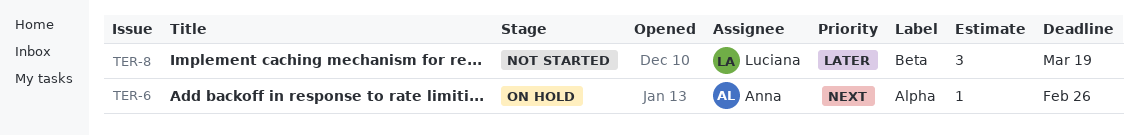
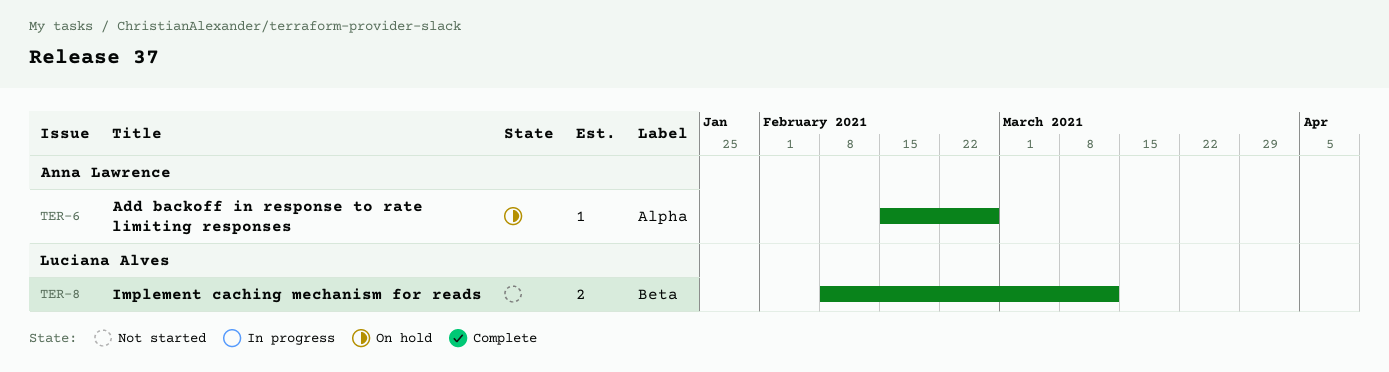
TER-8, estimate: 3 -> 2
TER-8, due: Mar 19 -> Mar 12

